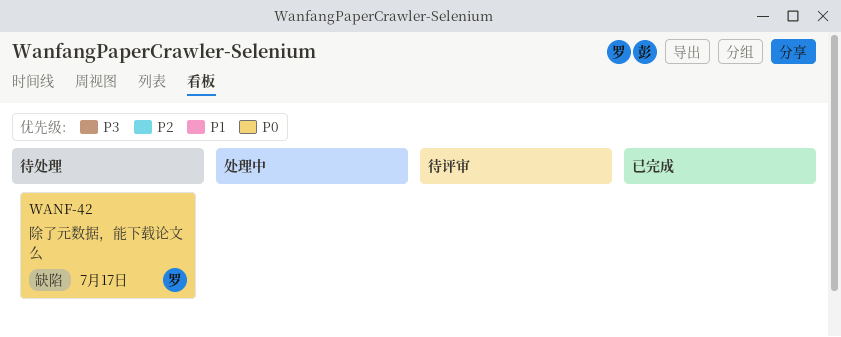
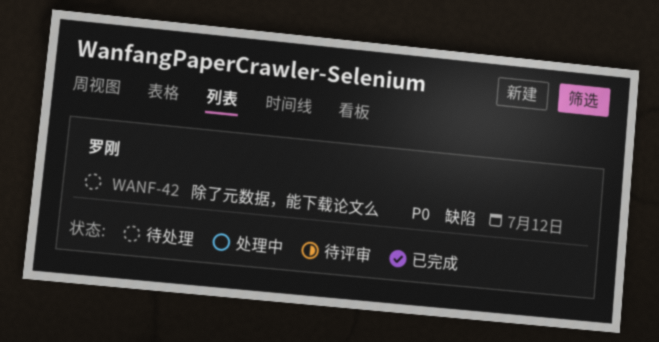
WANF-42, due: Jul 17 -> Jul 12

